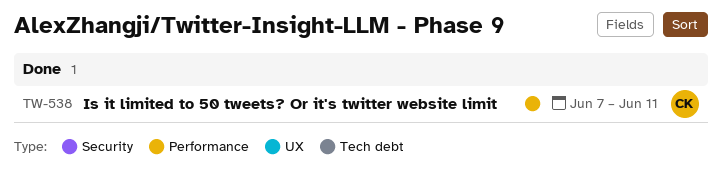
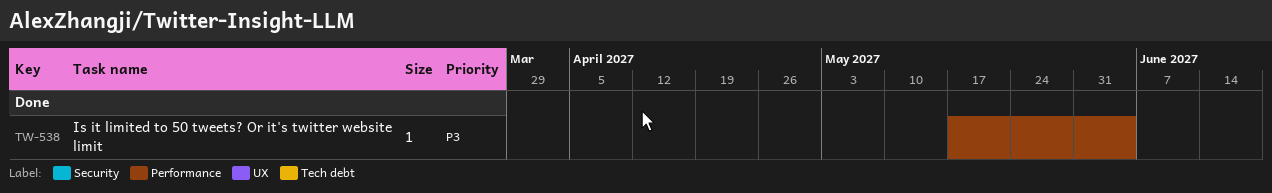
TW-538, start: Jun 7 -> May 17
TW-538, due: Jun 11 -> Jun 4

